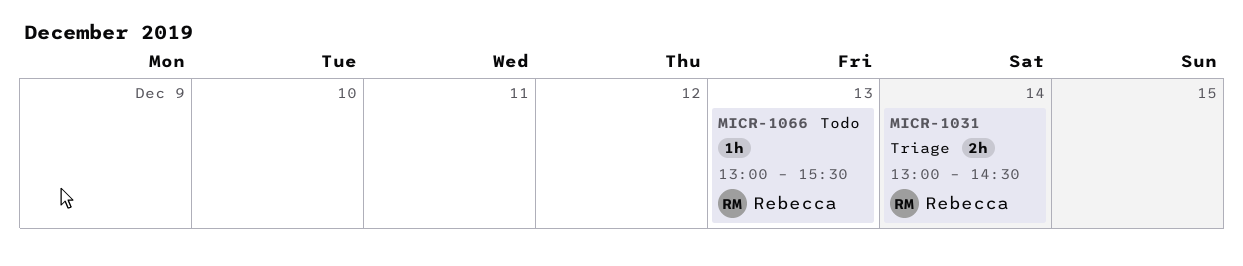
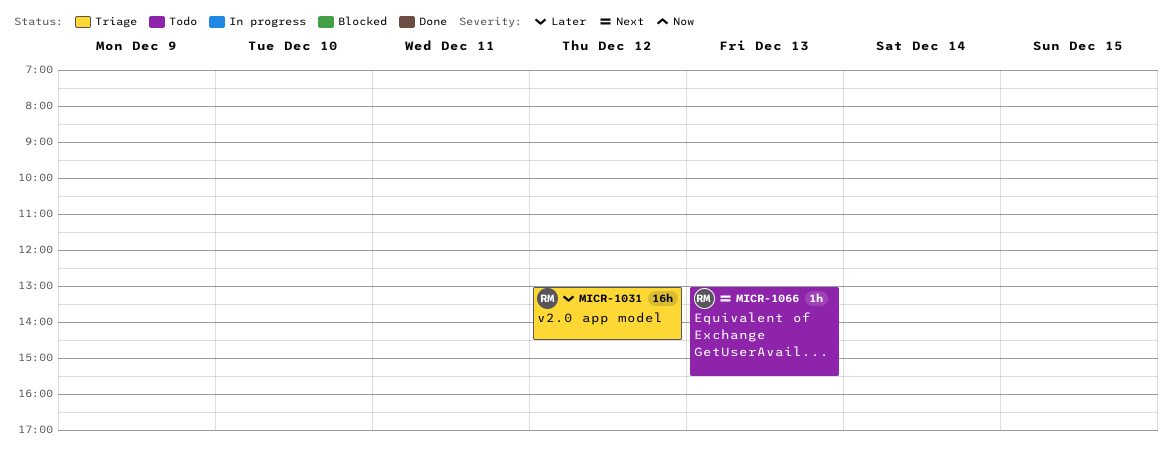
MICR-1031, estimate: 2h -> 16h
MICR-1031, day: Dec 14 -> Dec 12

